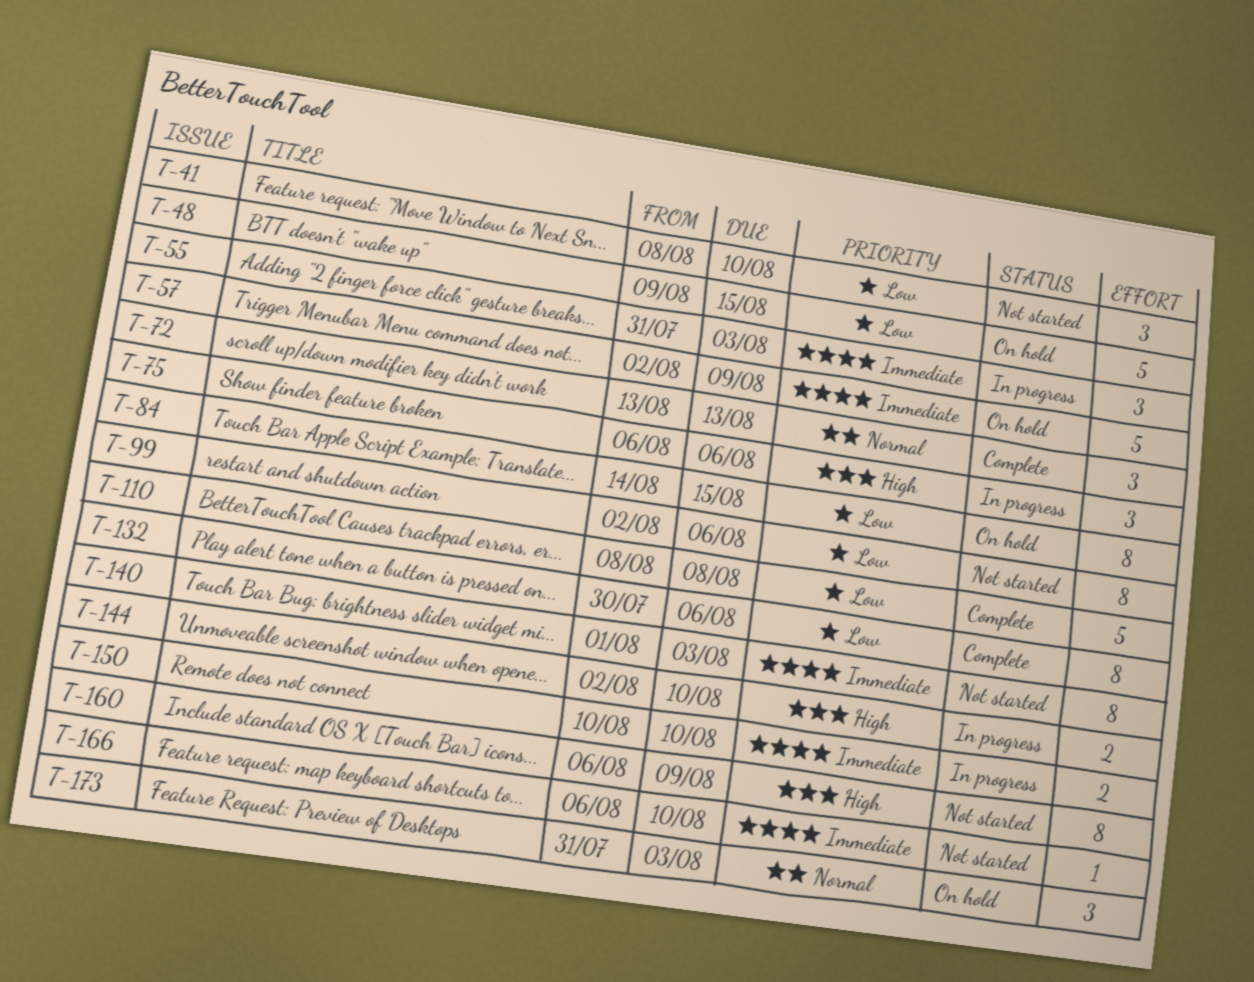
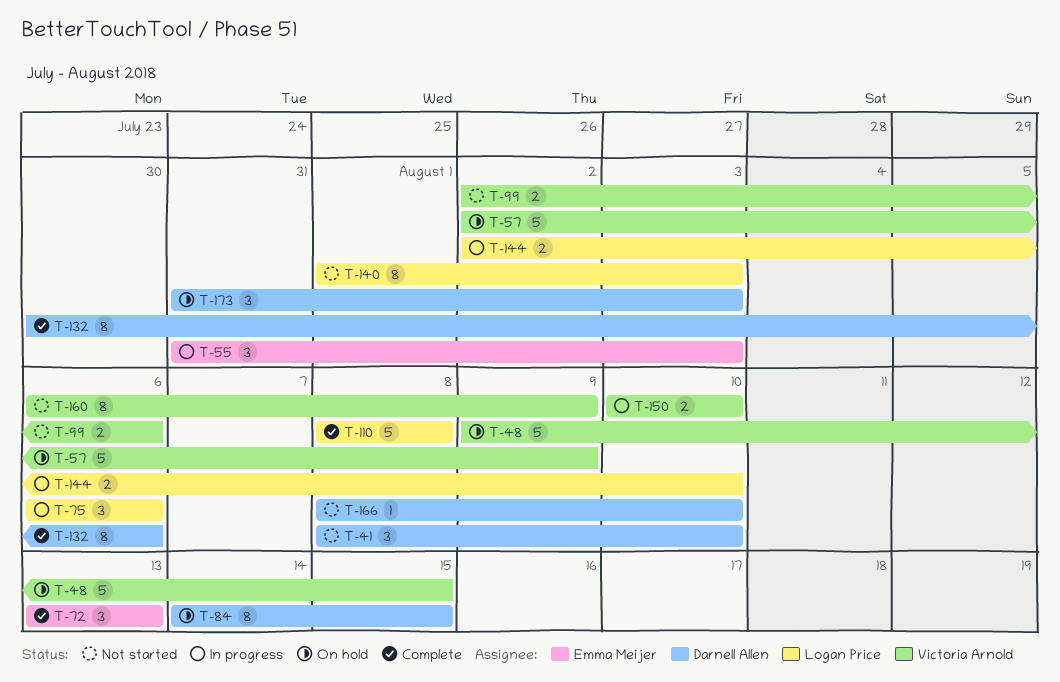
T-99, estimate: 8 -> 2
T-166, start: Aug 6 -> Aug 8

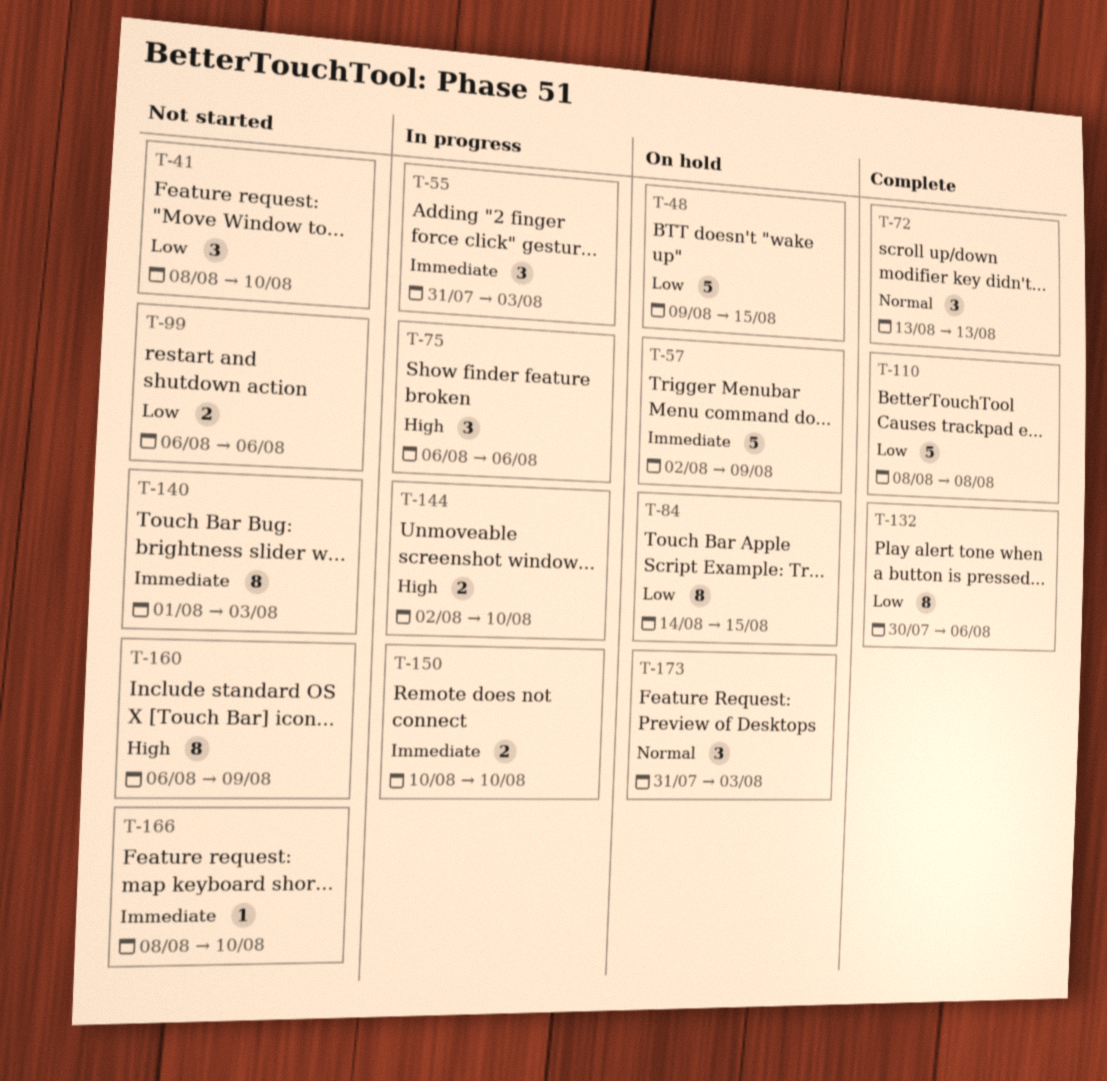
T-99, start: Aug 2 -> Aug 6

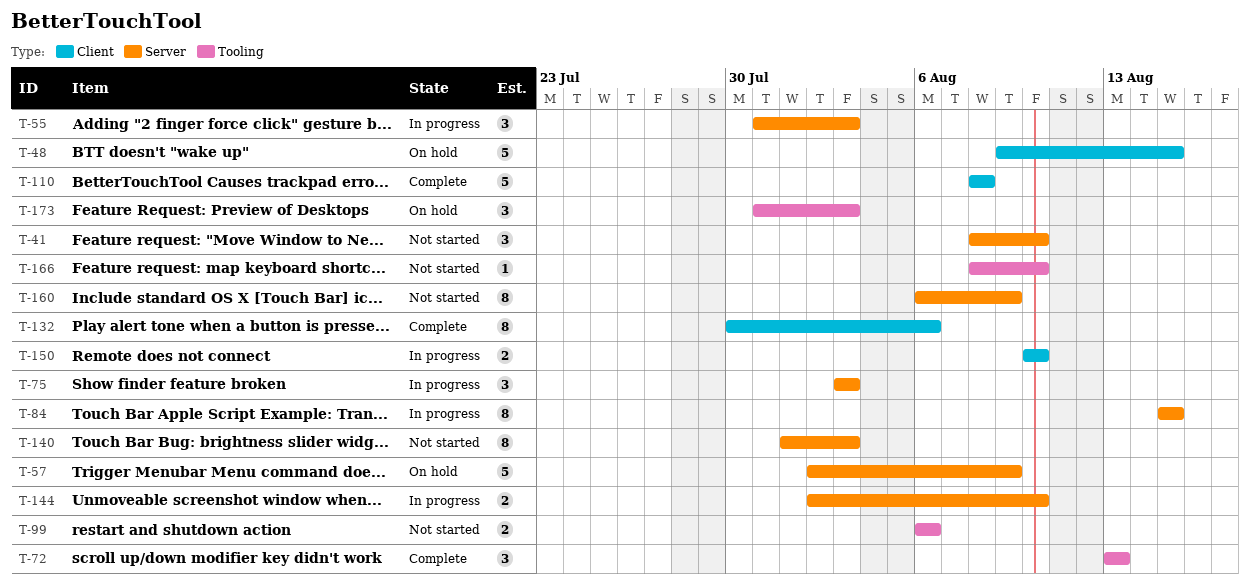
T-75, start: Aug 6 -> Aug 3
T-75, due: Aug 6 -> Aug 3
T-84, status: On hold -> In progress
T-84, start: Aug 14 -> Aug 15

